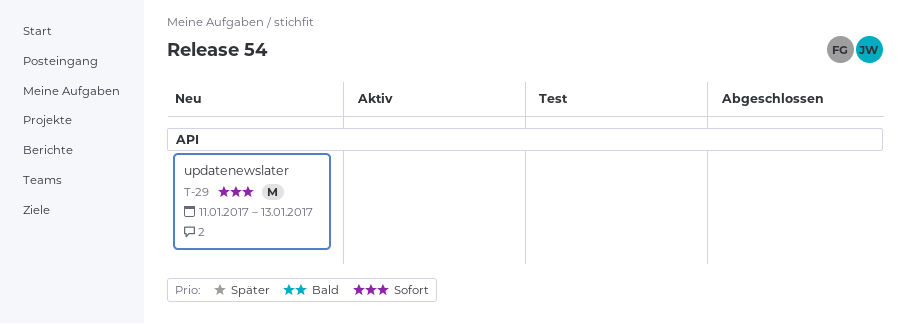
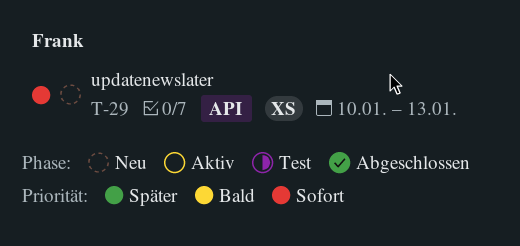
T-29, estimate: M -> XS
T-29, start: Jan 11 -> Jan 10

